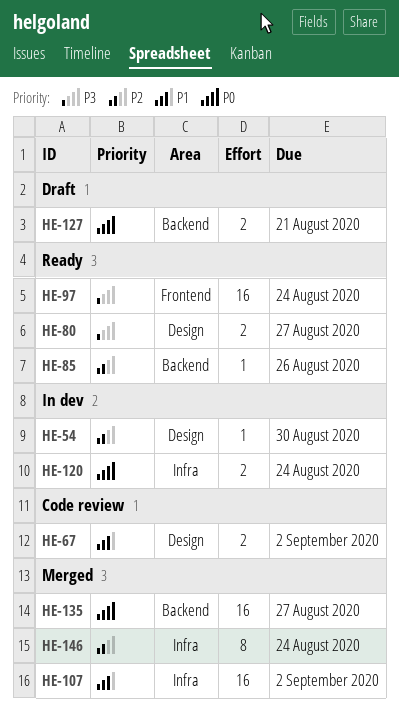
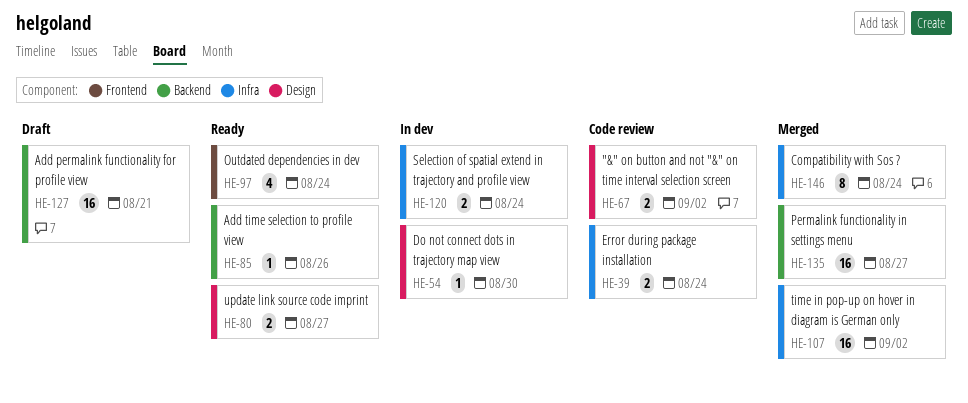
HE-39: none -> present
HE-97, estimate: 16 -> 4
HE-127, estimate: 2 -> 16

